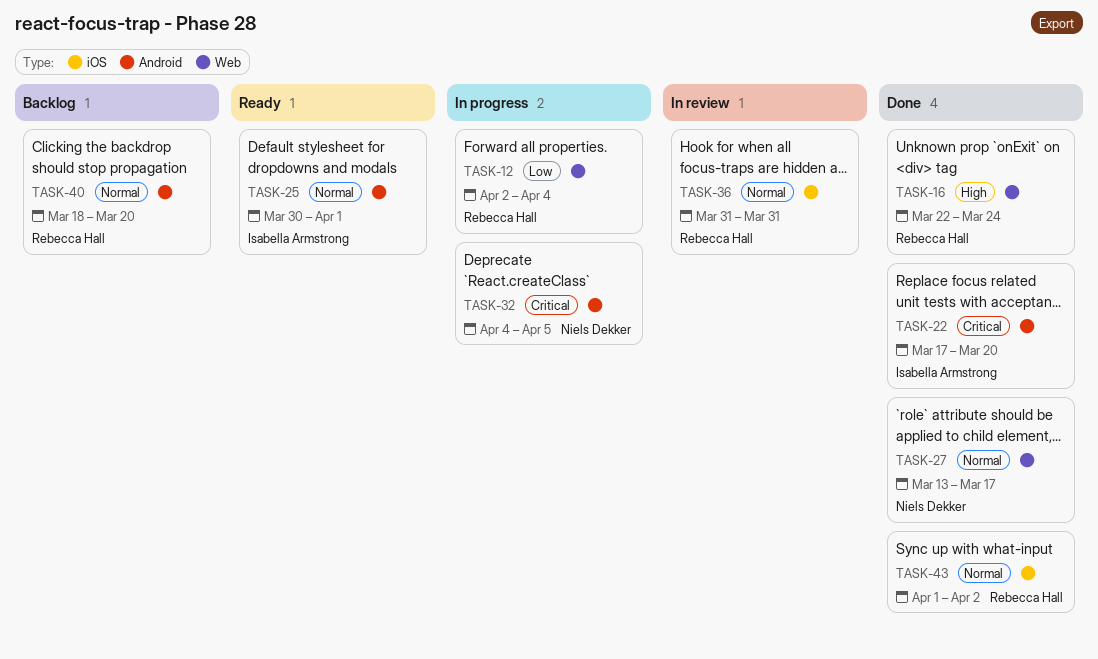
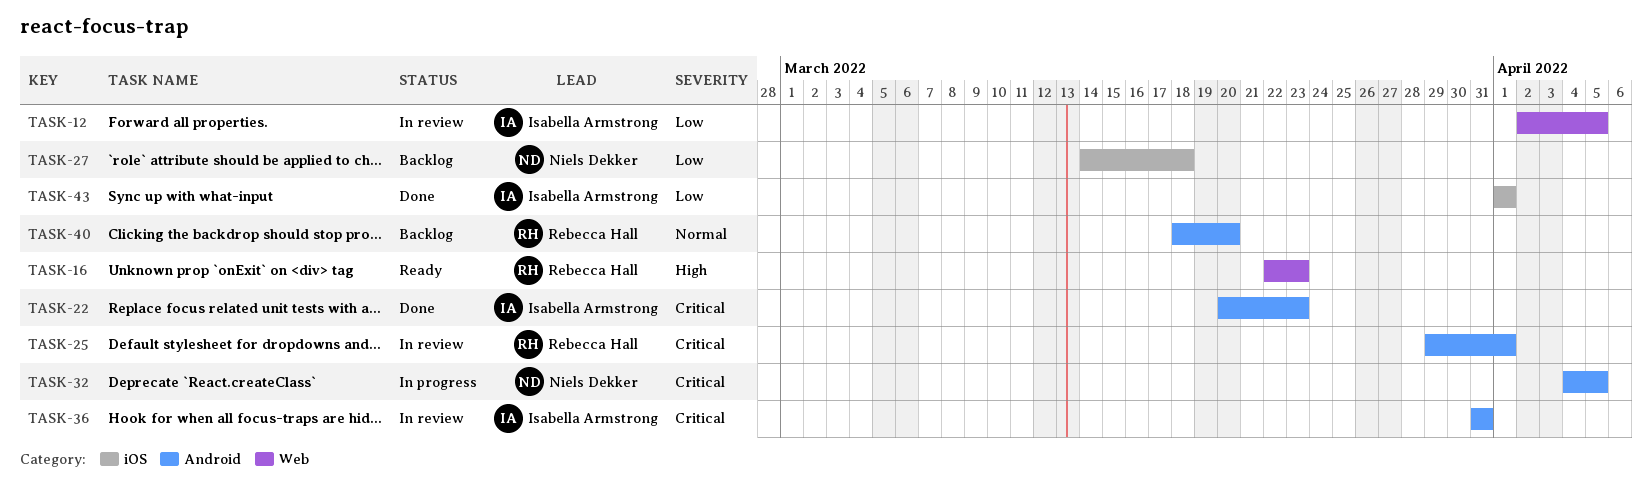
TASK-12, status: In progress -> In review
TASK-12, owner: Rebecca Hall -> Isabella Armstrong
TASK-12, due: Apr 4 -> Apr 5
TASK-16, status: Done -> Ready
TASK-16, due: Mar 24 -> Mar 23
TASK-22, start: Mar 17 -> Mar 20
TASK-22, due: Mar 20 -> Mar 23
TASK-25, status: Ready -> In review
TASK-25, owner: Isabella Armstrong -> Rebecca Hall
TASK-25, priority: Normal -> Critical
TASK-25, start: Mar 30 -> Mar 29
TASK-27, status: Done -> Backlog
TASK-27, priority: Normal -> Low
TASK-27, label: Web -> iOS
TASK-27, start: Mar 13 -> Mar 14
TASK-27, due: Mar 17 -> Mar 18
TASK-36, owner: Rebecca Hall -> Isabella Armstrong
TASK-36, priority: Normal -> Critical
TASK-36, label: iOS -> Android
TASK-43, owner: Rebecca Hall -> Isabella Armstrong
TASK-43, priority: Normal -> Low
TASK-43, due: Apr 2 -> Apr 1

